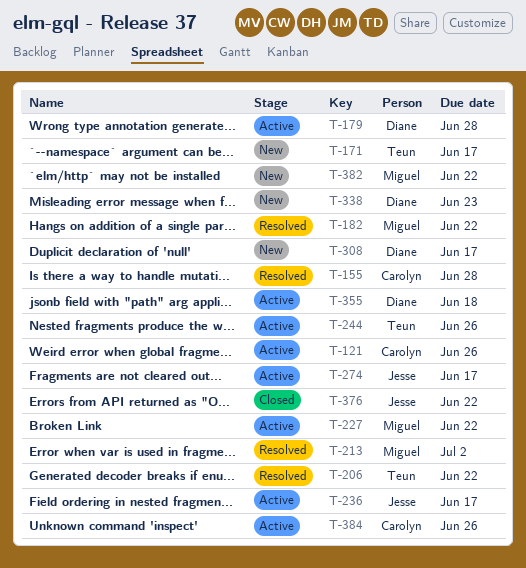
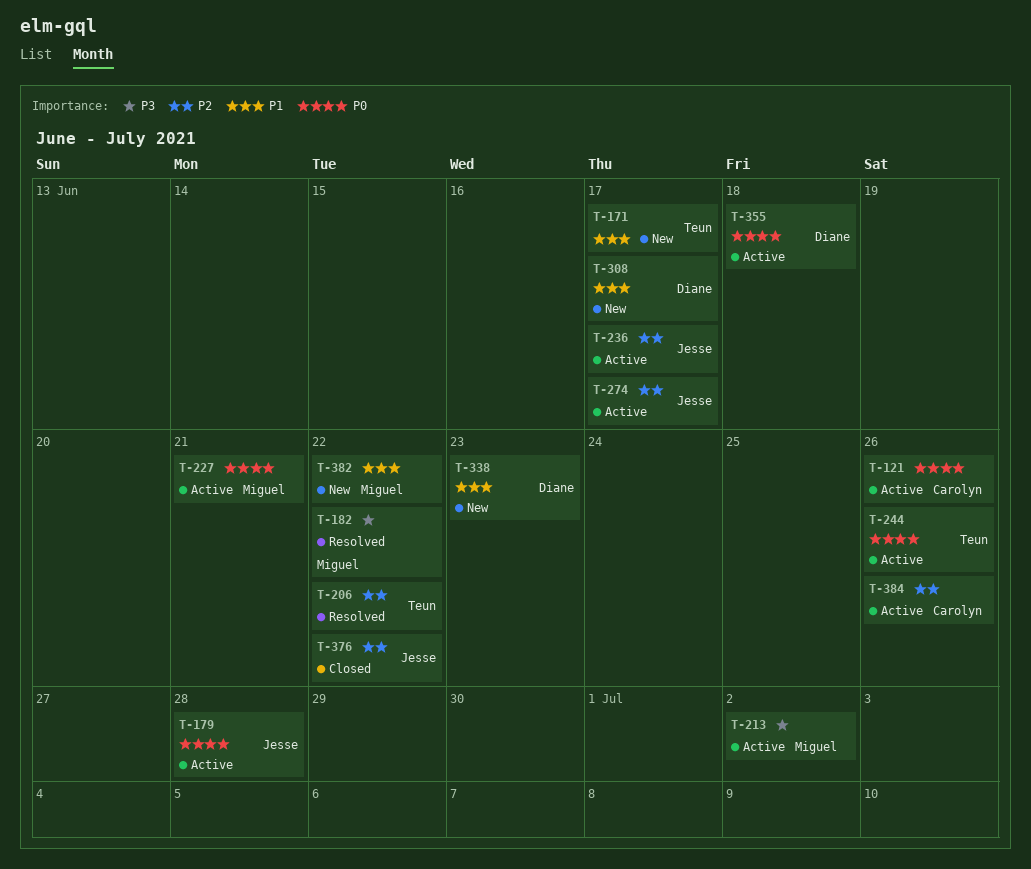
T-155: present -> none
T-179, owner: Diane -> Jesse
T-213, status: Resolved -> Active
T-227, due: Jun 22 -> Jun 21

